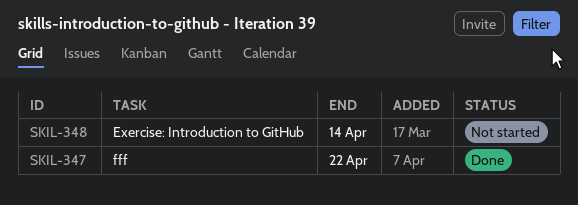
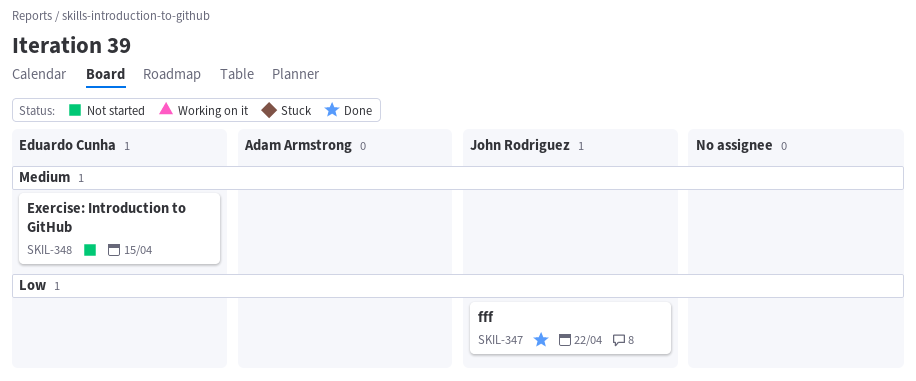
SKIL-348, due: Apr 14 -> Apr 15

